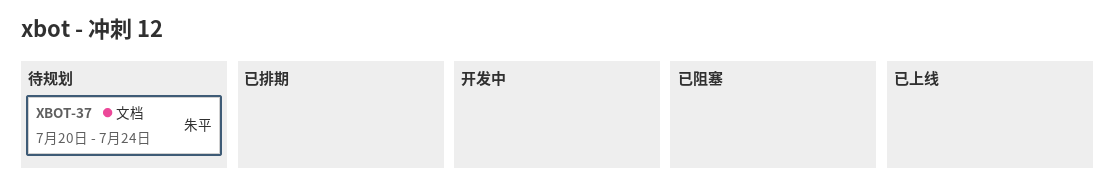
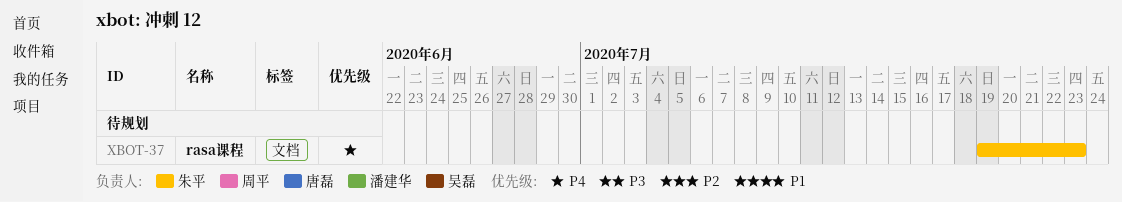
XBOT-37, start: Jul 20 -> Jul 19
XBOT-37, due: Jul 24 -> Jul 23

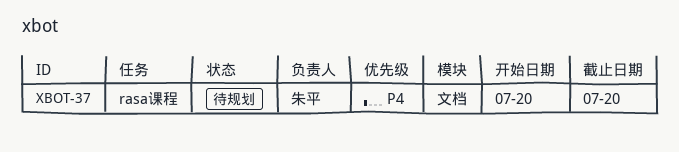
XBOT-37, start: Jul 19 -> Jul 20
XBOT-37, due: Jul 23 -> Jul 20

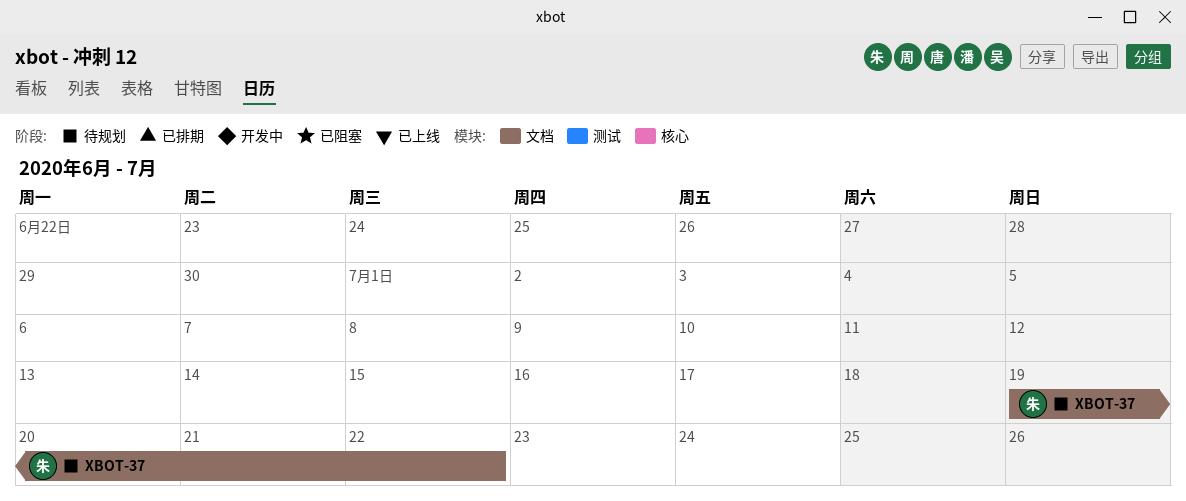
XBOT-37, start: Jul 20 -> Jul 19
XBOT-37, due: Jul 20 -> Jul 22

